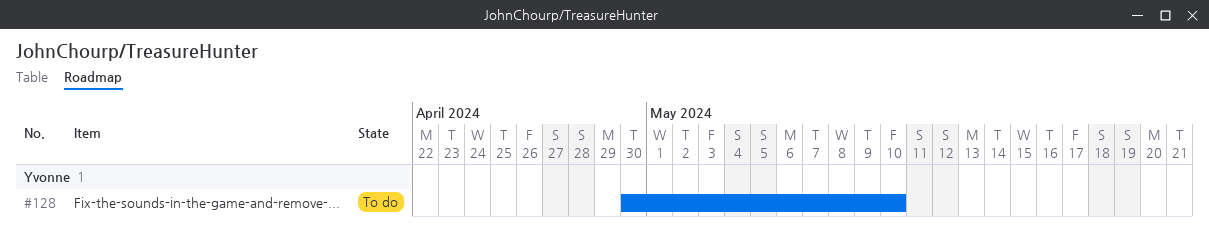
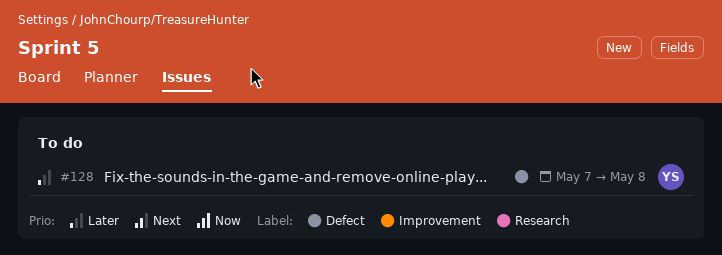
#128, start: Apr 30 -> May 7
#128, due: May 10 -> May 8

